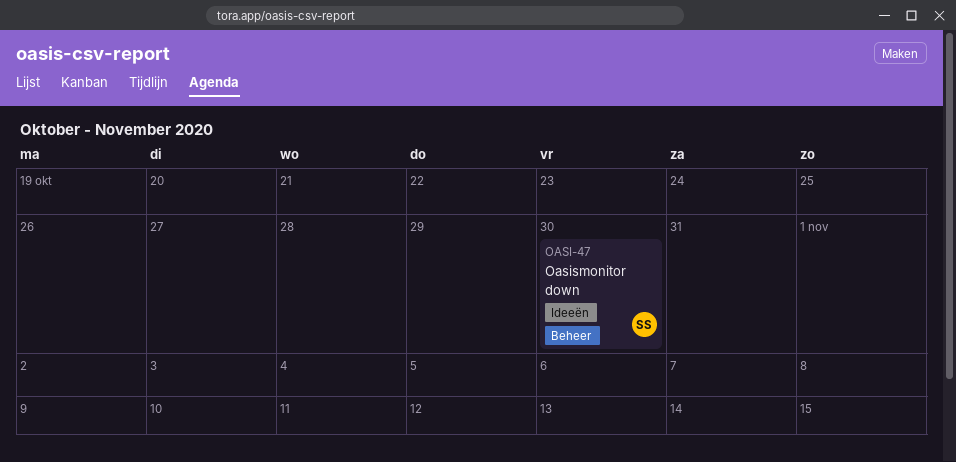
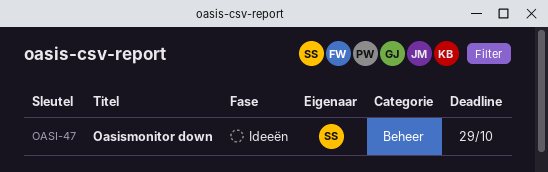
OASI-47, due: Oct 30 -> Oct 29

